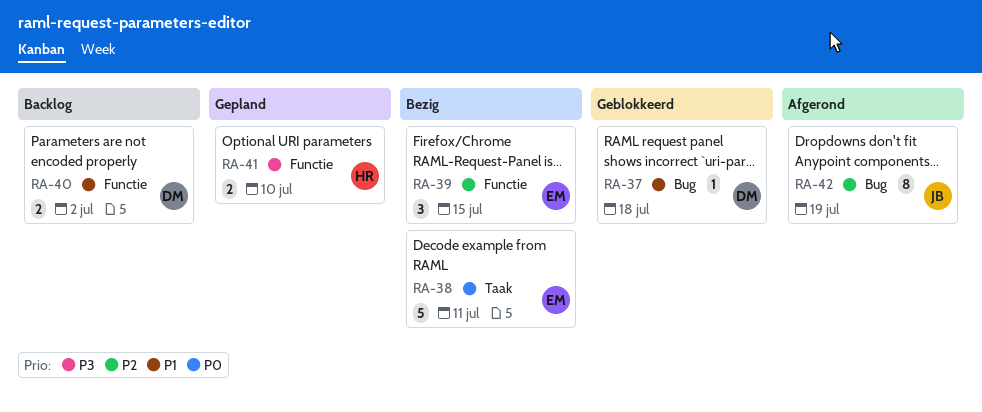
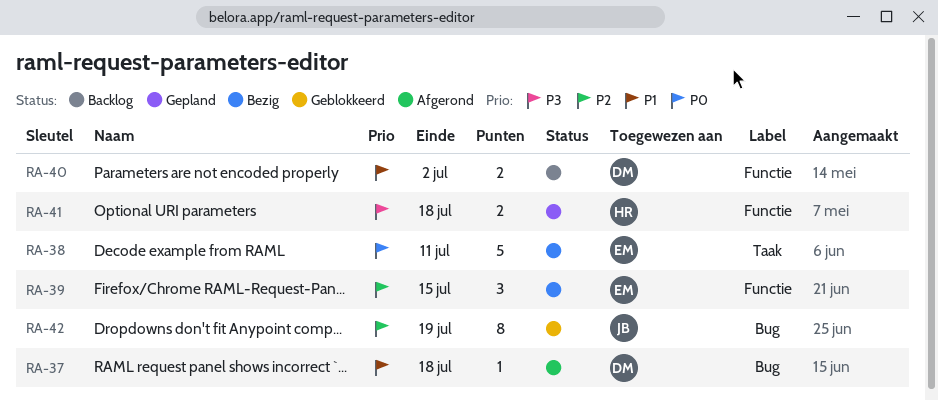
RA-37, status: Geblokkeerd -> Afgerond
RA-41, due: Jul 10 -> Jul 18
RA-42, status: Afgerond -> Geblokkeerd

